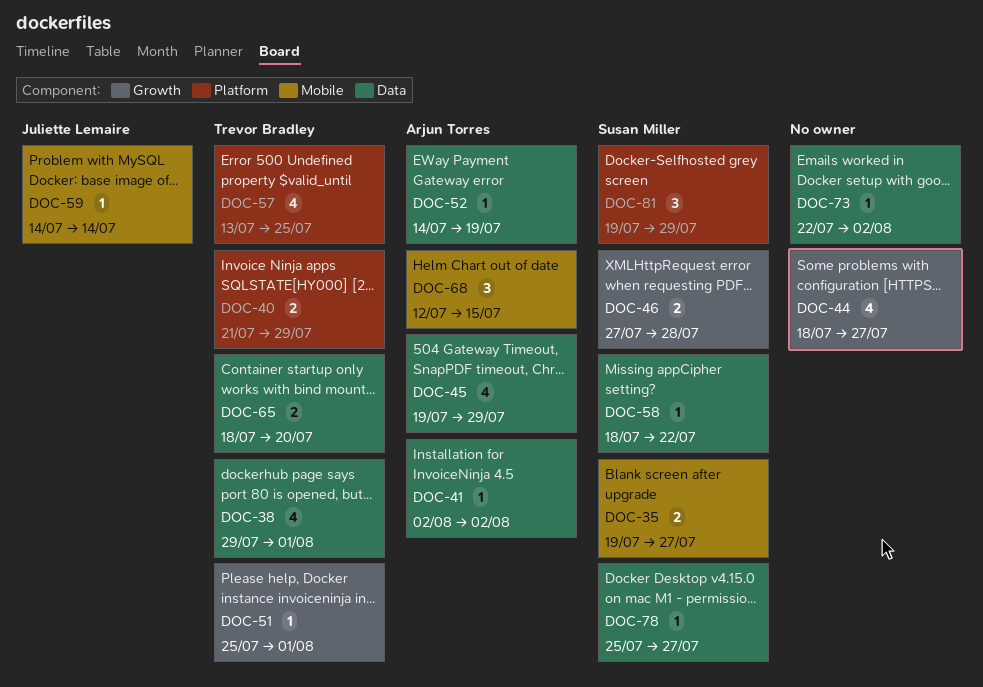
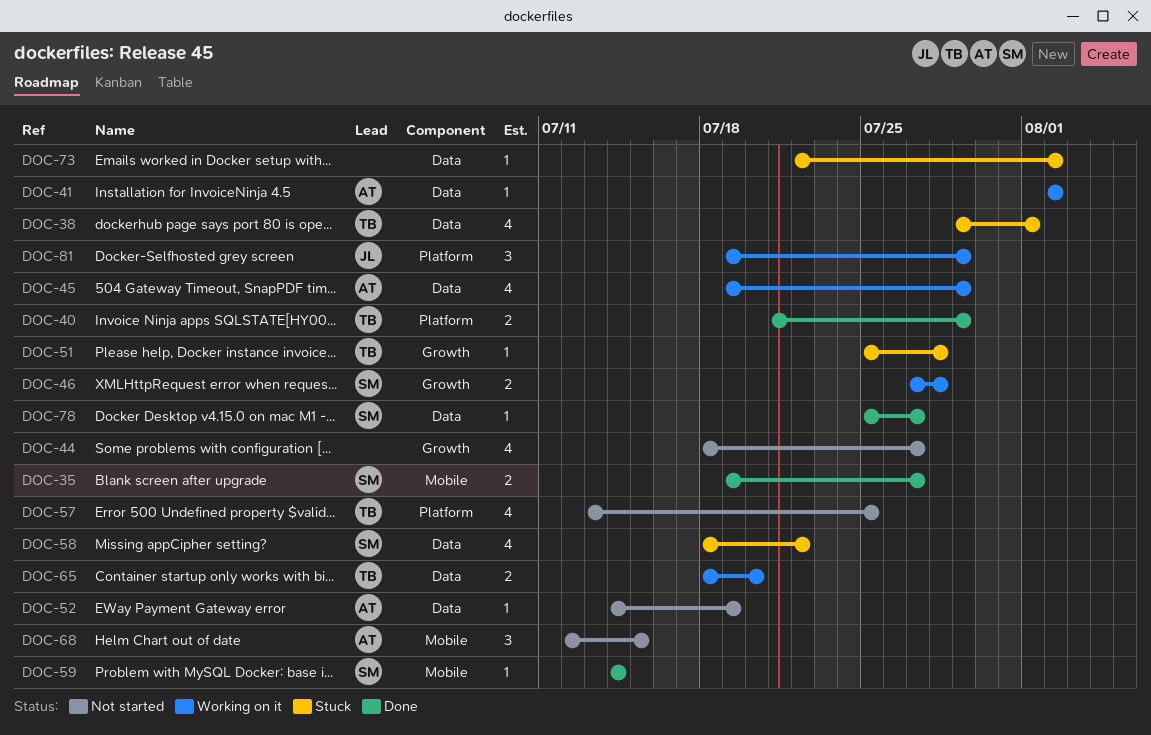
DOC-51, due: Aug 1 -> Jul 28
DOC-58, estimate: 1 -> 4
DOC-59, owner: Juliette Lemaire -> Susan Miller
DOC-81, owner: Susan Miller -> Juliette Lemaire

